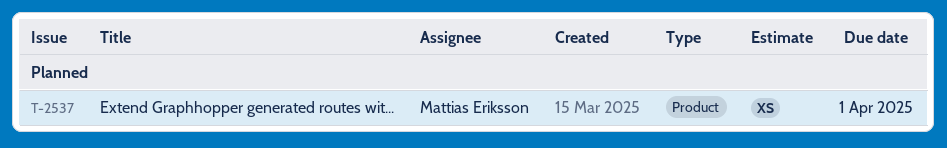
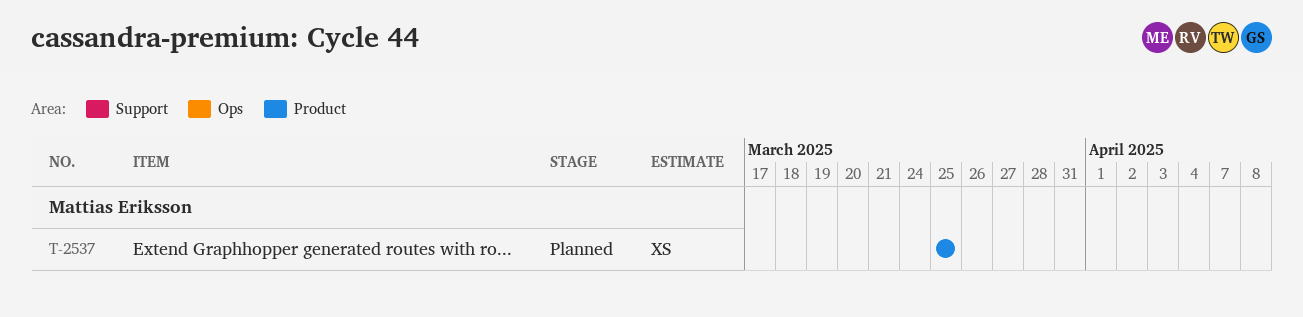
T-2537, due: Apr 1 -> Mar 25

